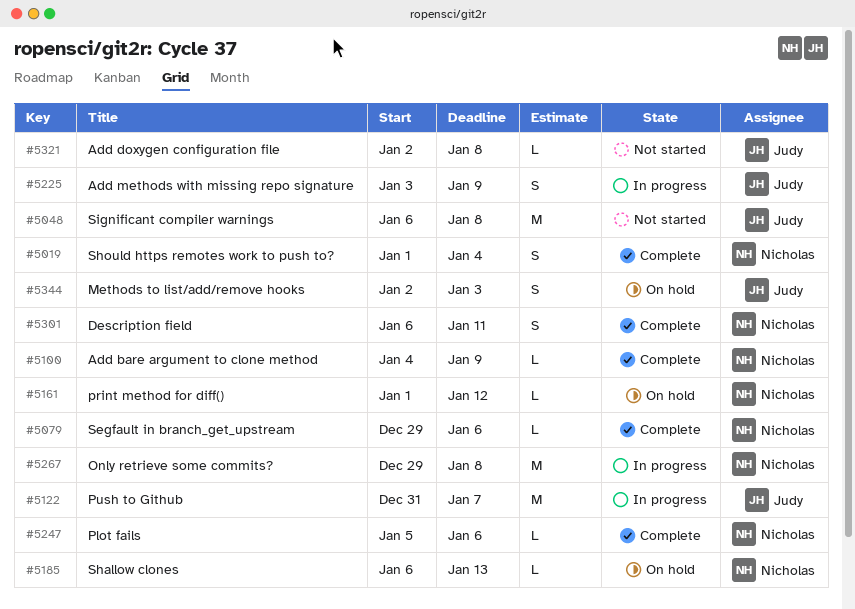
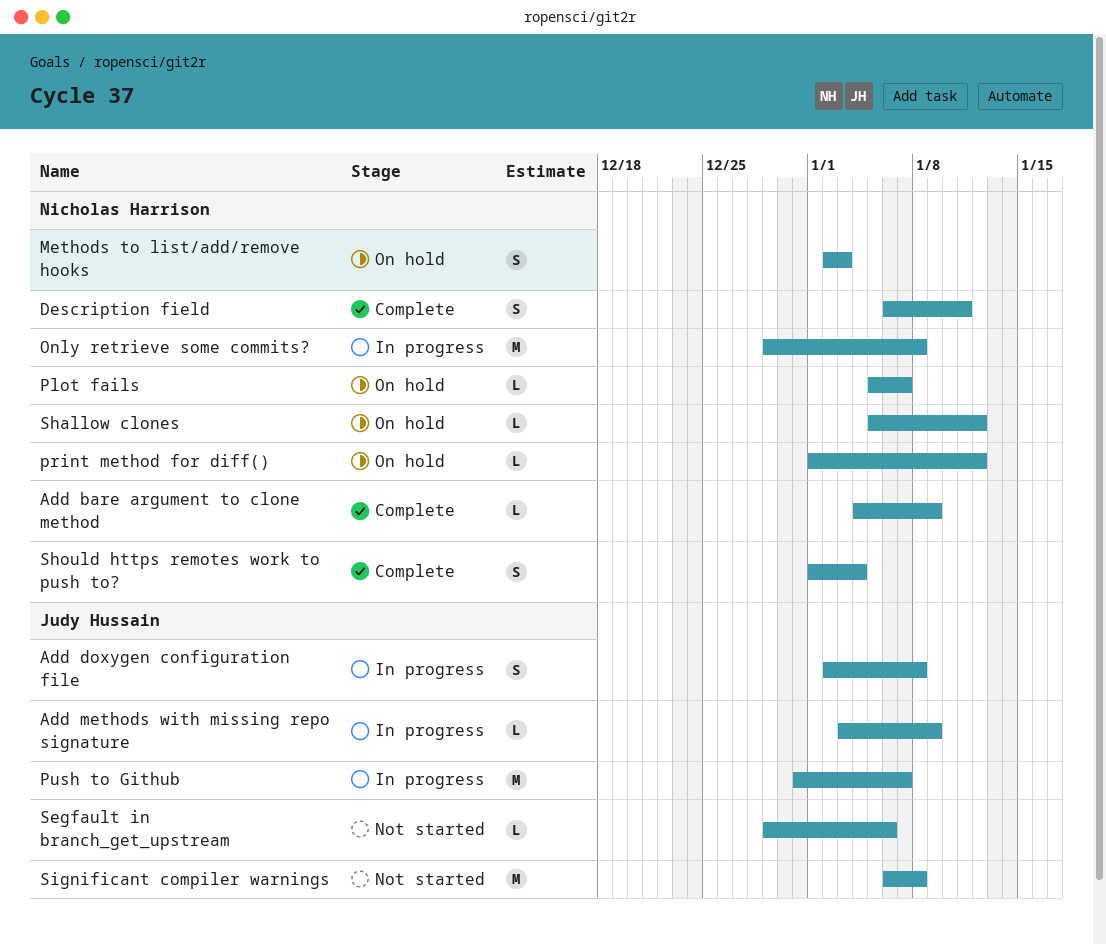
Add doxygen configuration file, status: Not started -> In progress
Add doxygen configuration file, estimate: L -> S
Add methods with missing repo signature, estimate: S -> L
Methods to list/add/remove hooks, owner: Judy Hussain -> Nicholas Harrison
Plot fails, status: Complete -> On hold
Plot fails, due: Jan 6 -> Jan 7
Segfault in branch_get_upstream, status: Complete -> Not started
Segfault in branch_get_upstream, owner: Nicholas Harrison -> Judy Hussain
Shallow clones, start: Jan 6 -> Jan 5
Shallow clones, due: Jan 13 -> Jan 12

